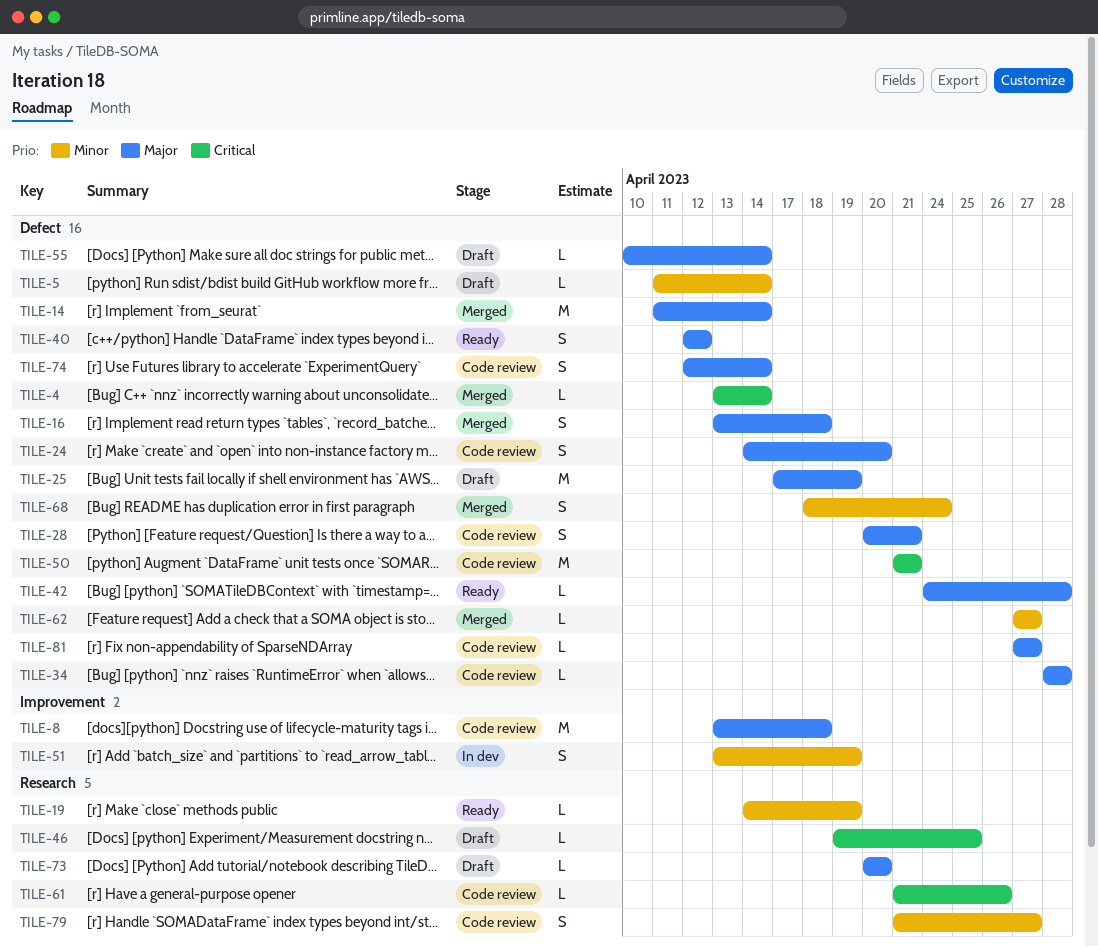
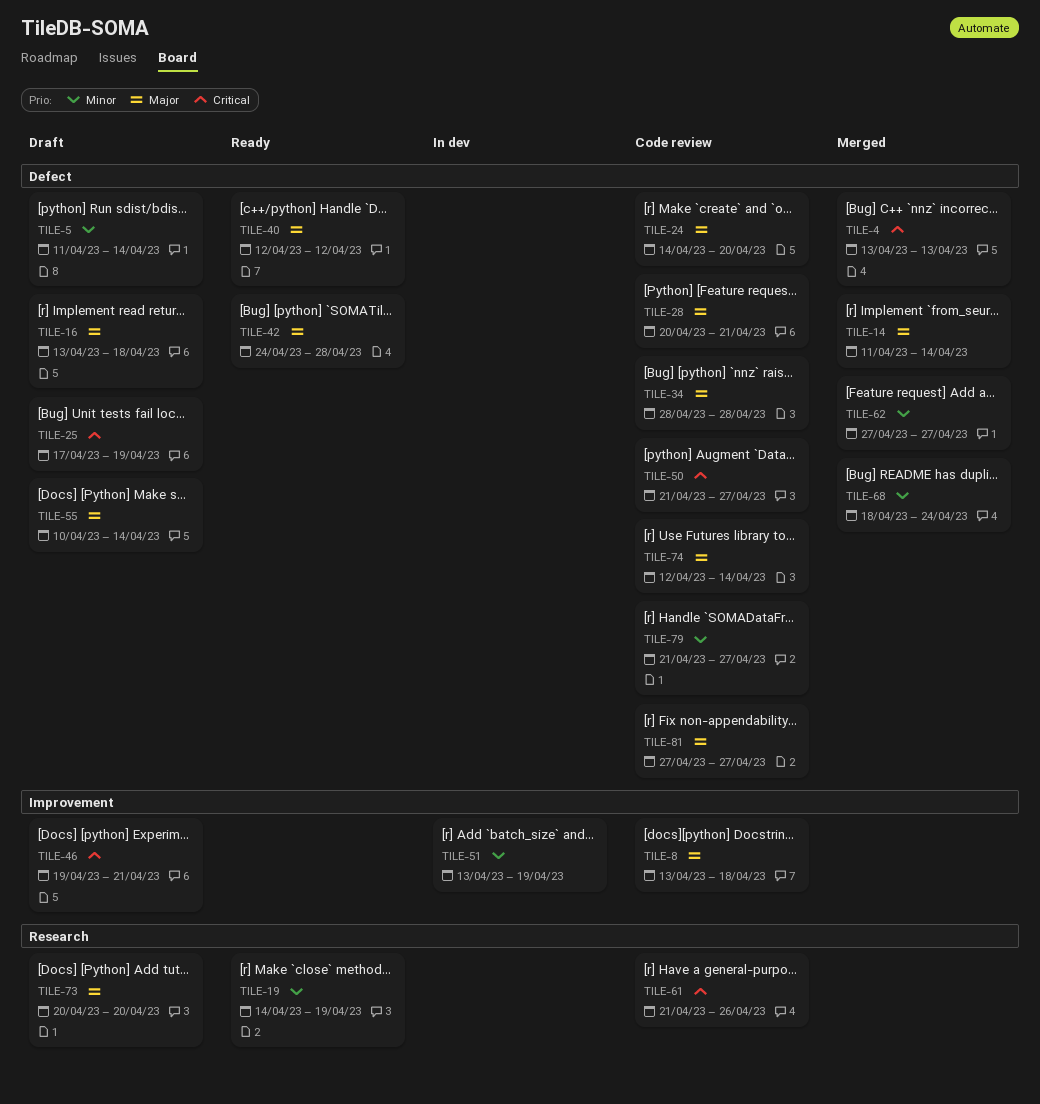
TILE-4, due: Apr 14 -> Apr 13
TILE-16, status: Merged -> Draft
TILE-25, priority: Major -> Critical
TILE-46, label: Research -> Improvement
TILE-46, due: Apr 25 -> Apr 21
TILE-50, due: Apr 21 -> Apr 27
TILE-79, label: Research -> Defect

